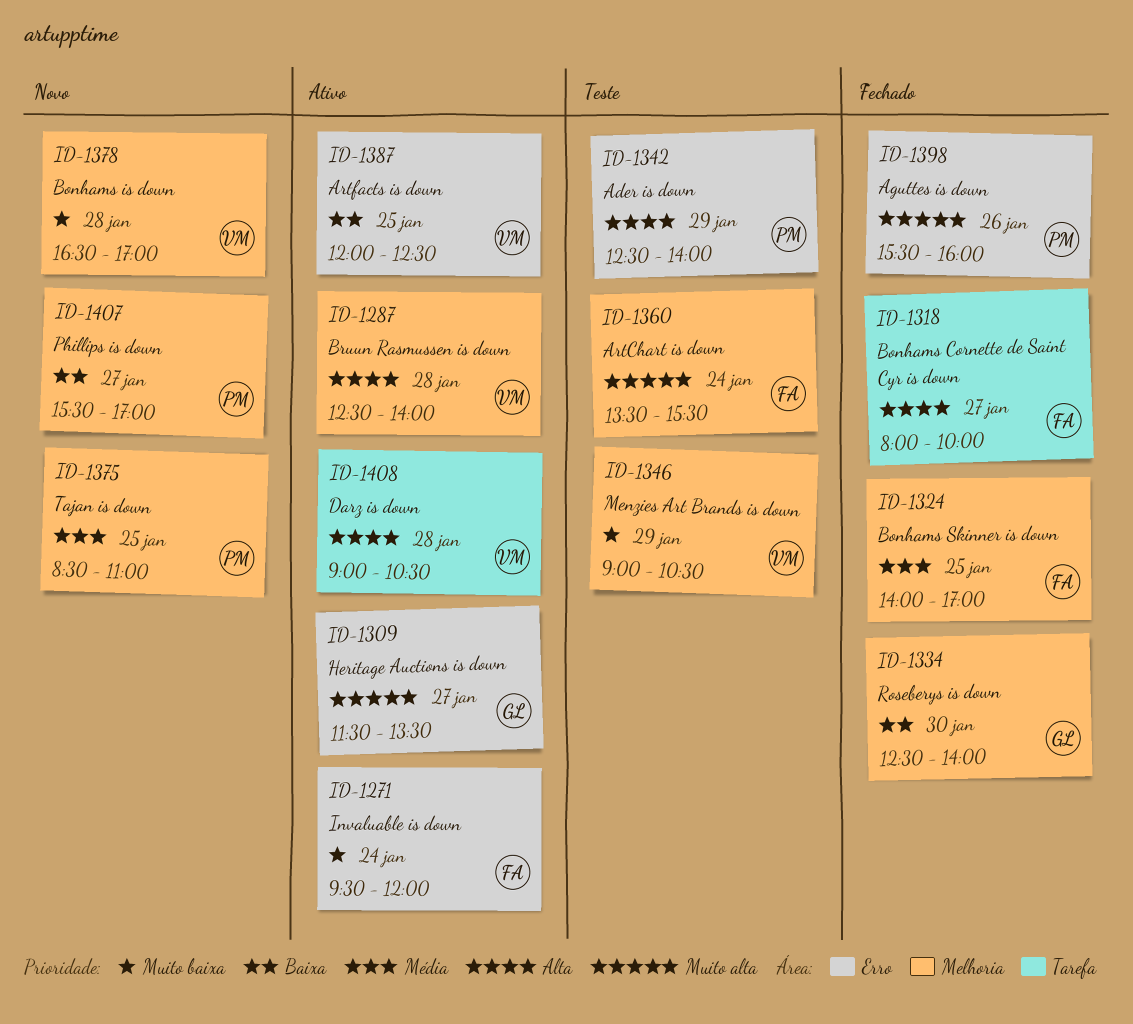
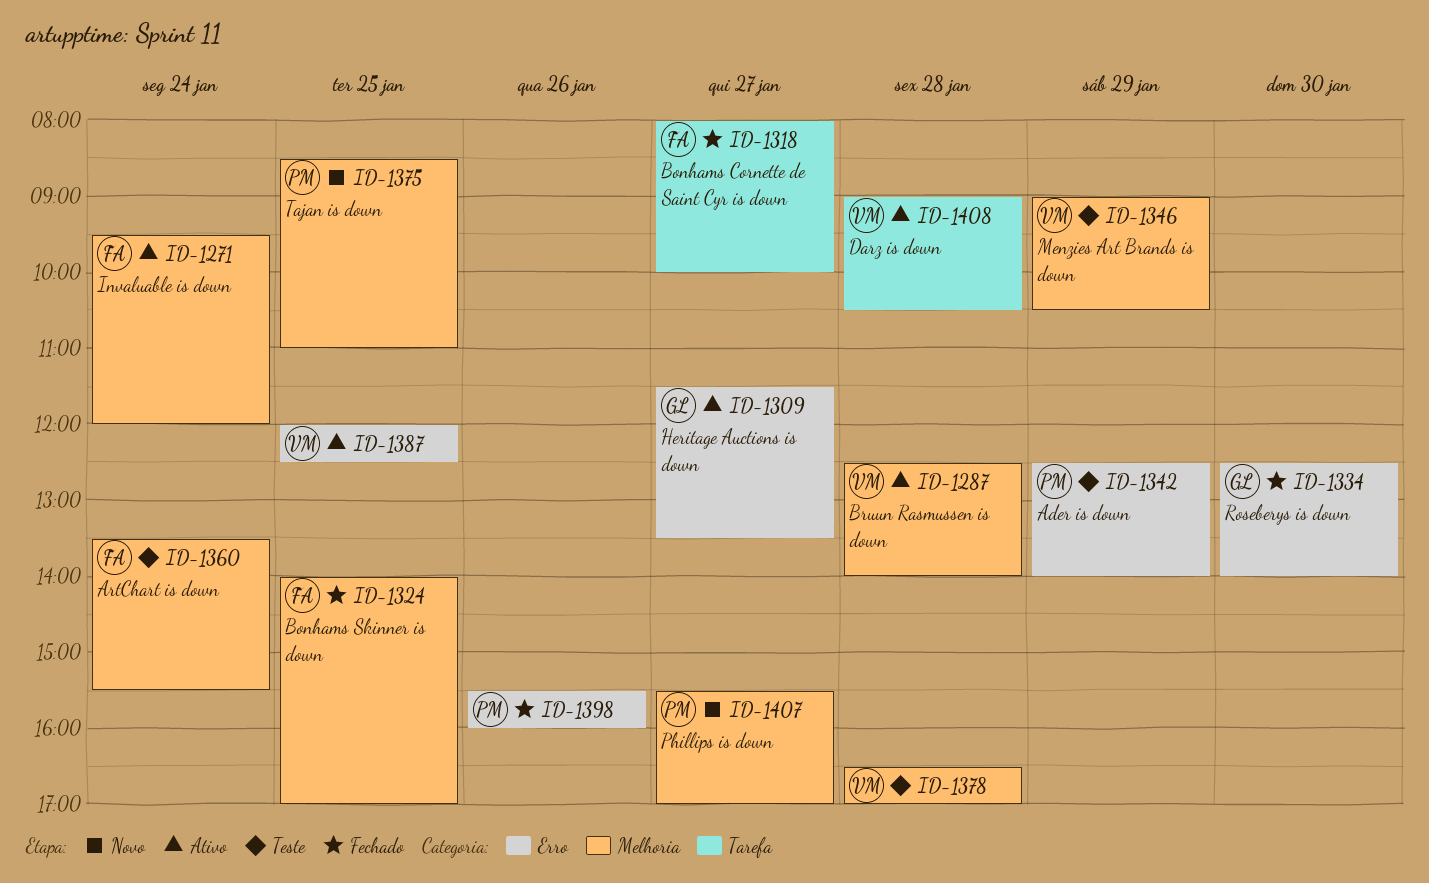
ID-1271, label: Erro -> Melhoria
ID-1334, label: Melhoria -> Erro
ID-1378, status: Novo -> Teste

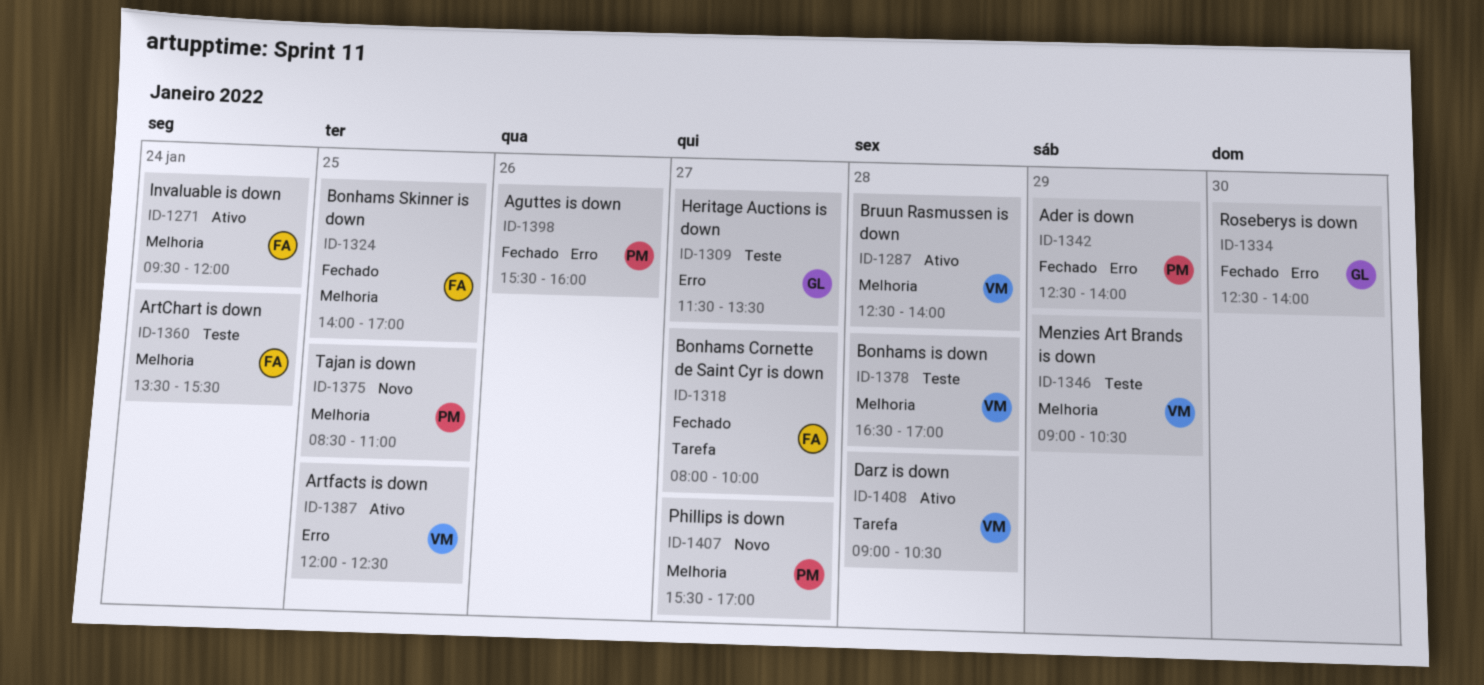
ID-1309, status: Ativo -> Teste
ID-1342, status: Teste -> Fechado

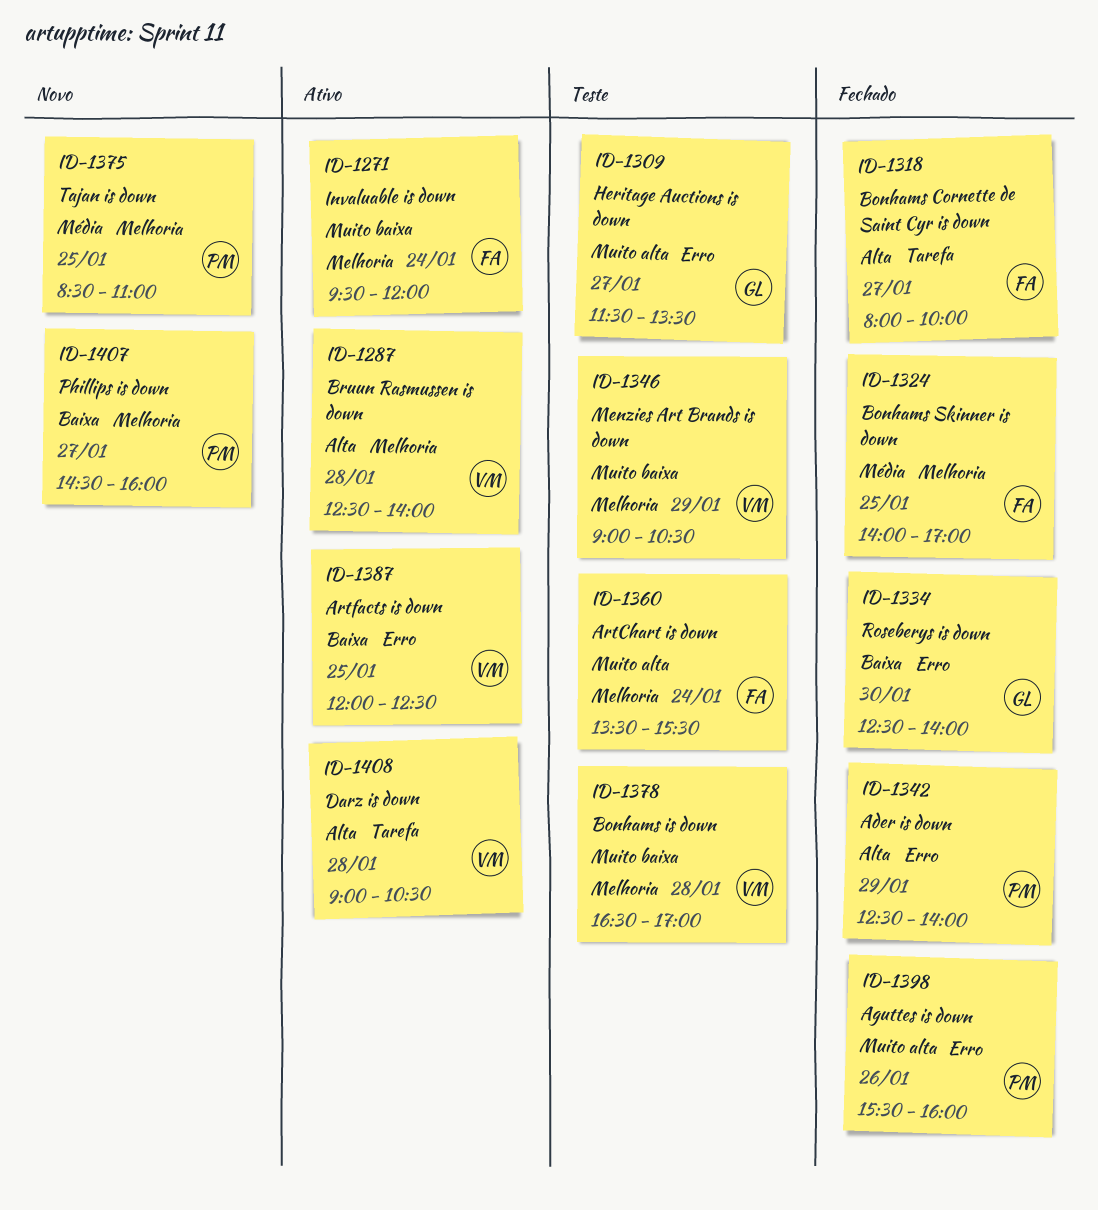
ID-1407, begins: 15:30 -> 14:30
ID-1407, ends: 17:00 -> 16:00

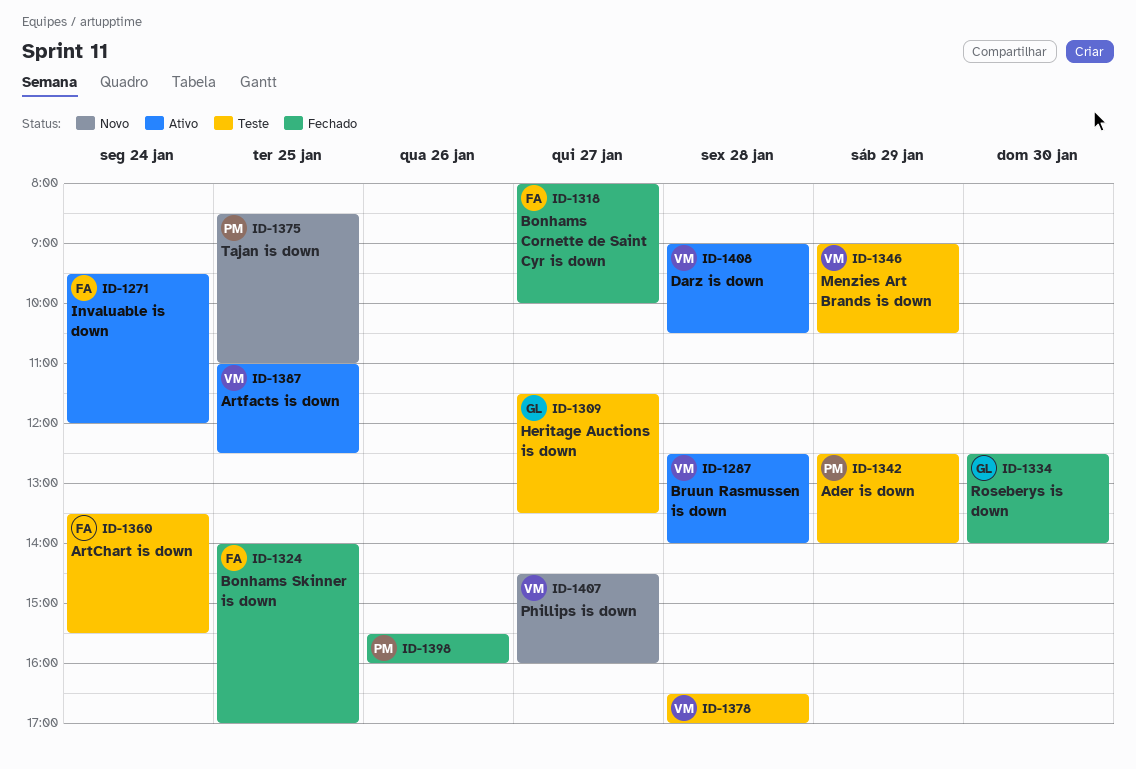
ID-1342, status: Fechado -> Teste
ID-1387, begins: 12:00 -> 11:00
ID-1407, owner: PM -> VM

